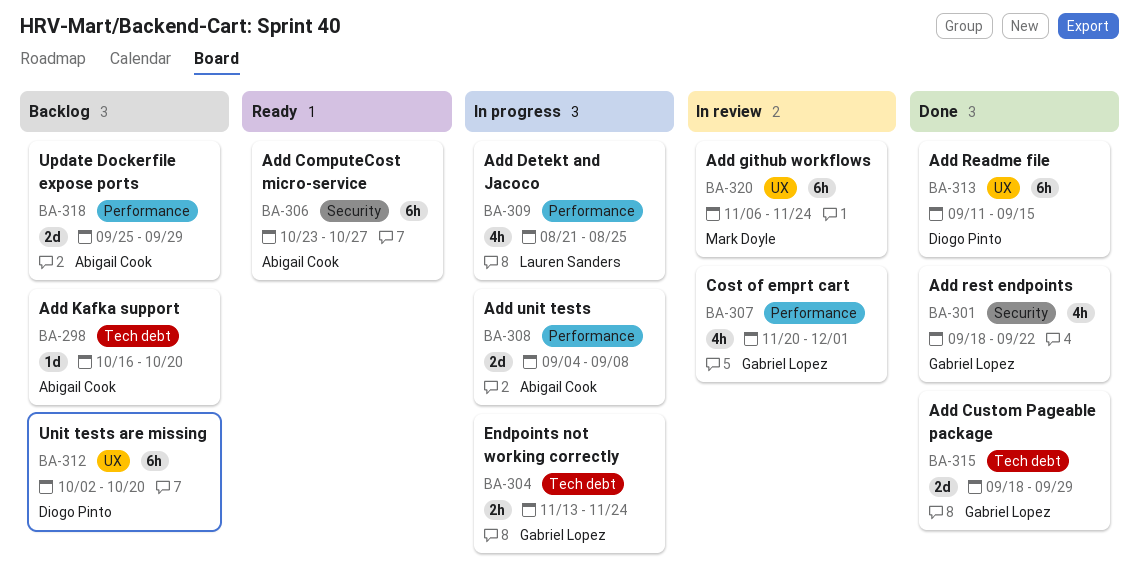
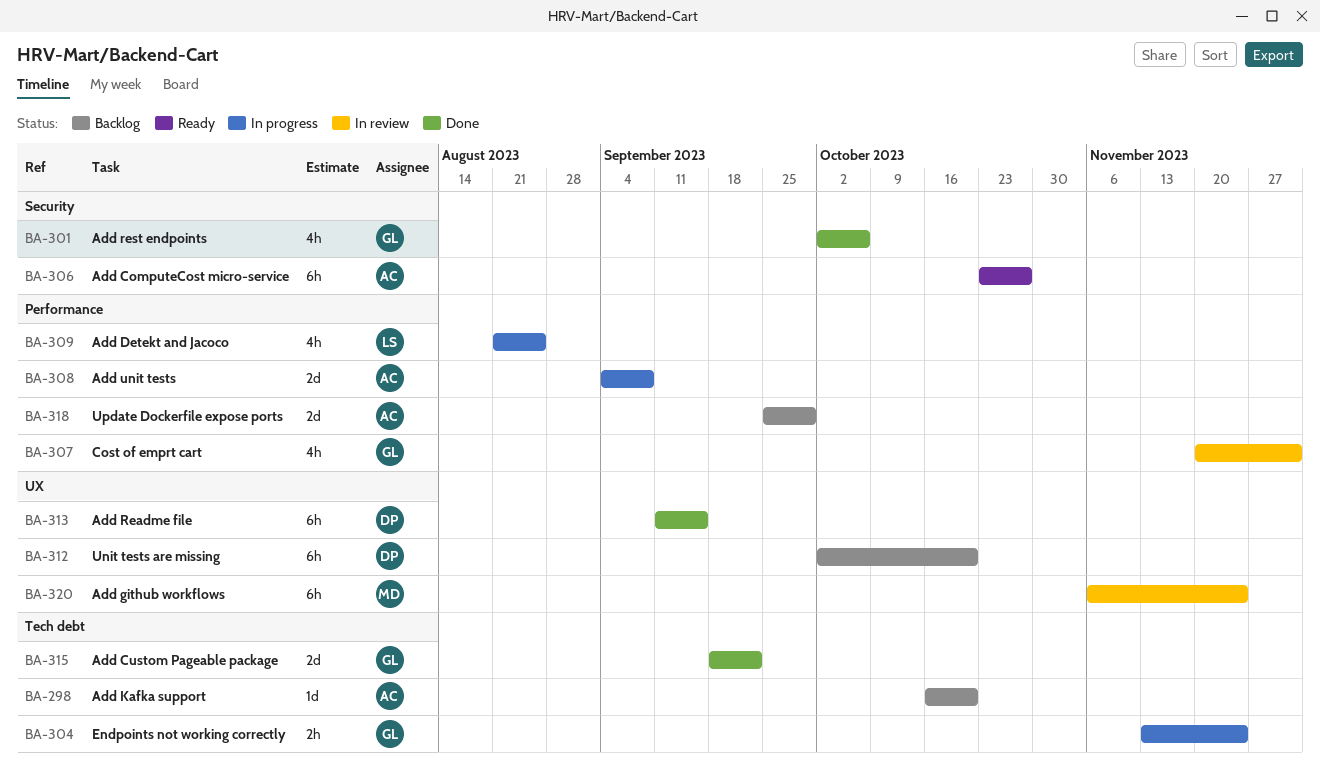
BA-301, start: Sep 18 -> Oct 2
BA-301, due: Sep 22 -> Oct 6
BA-315, due: Sep 29 -> Sep 22

